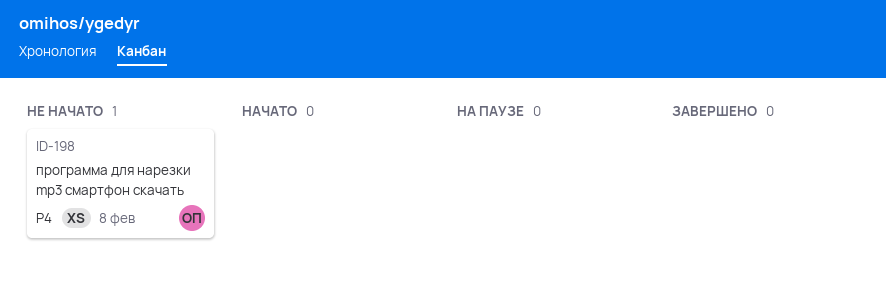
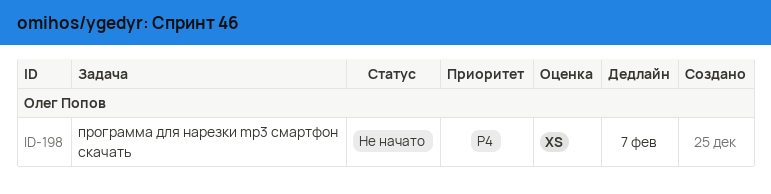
ID-198, due: Feb 8 -> Feb 7

